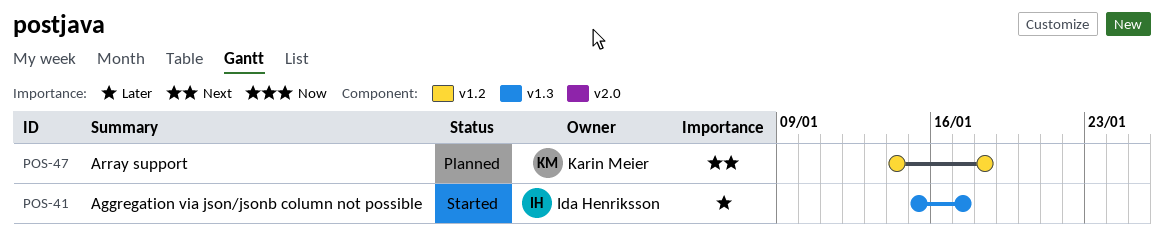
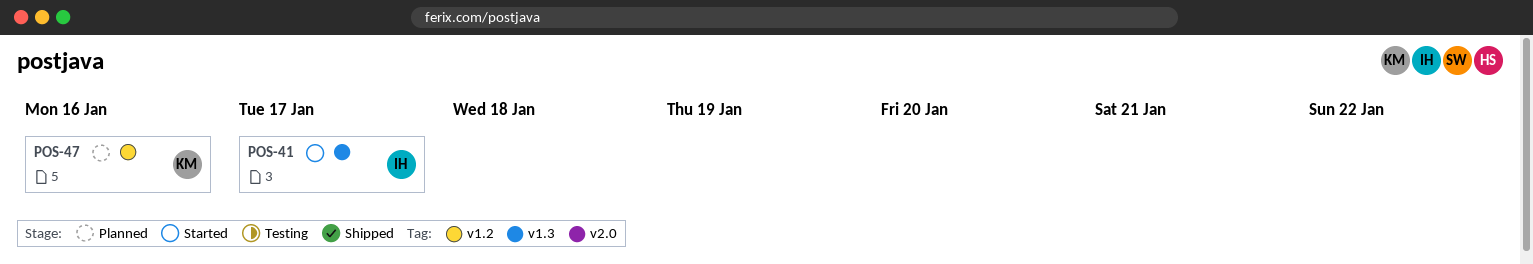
POS-47, due: Jan 18 -> Jan 16

